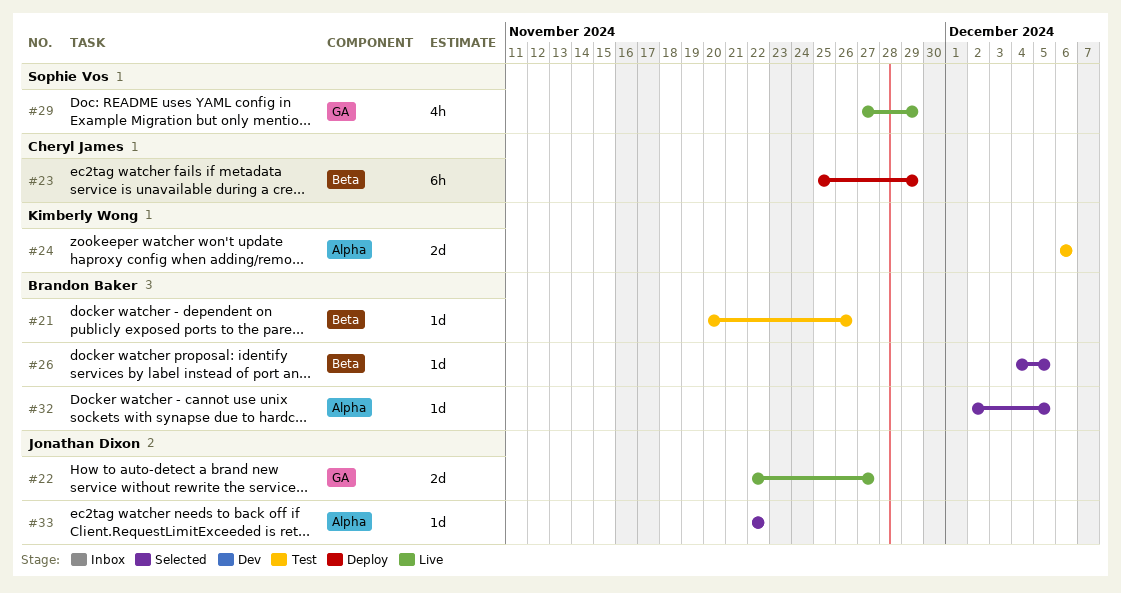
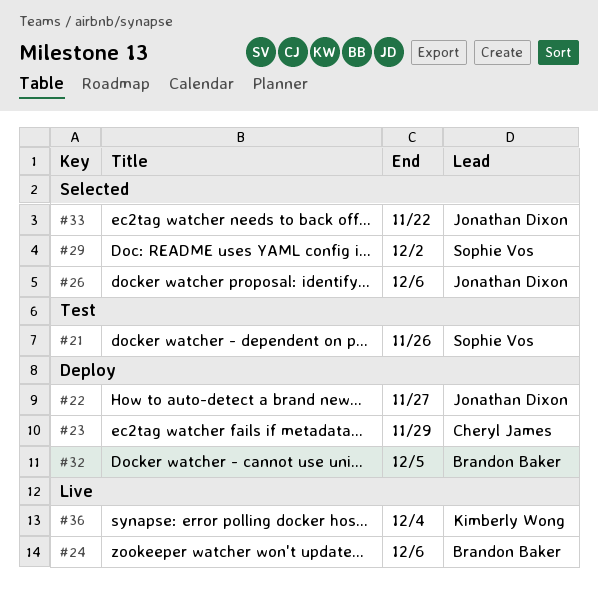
#21, owner: Brandon Baker -> Sophie Vos
#22, status: Live -> Deploy
#24, status: Test -> Live
#24, owner: Kimberly Wong -> Brandon Baker
#26, owner: Brandon Baker -> Jonathan Dixon
#26, due: Dec 5 -> Dec 6
#29, status: Live -> Selected
#29, due: Nov 29 -> Dec 2
#32, status: Selected -> Deploy
#36: none -> present

